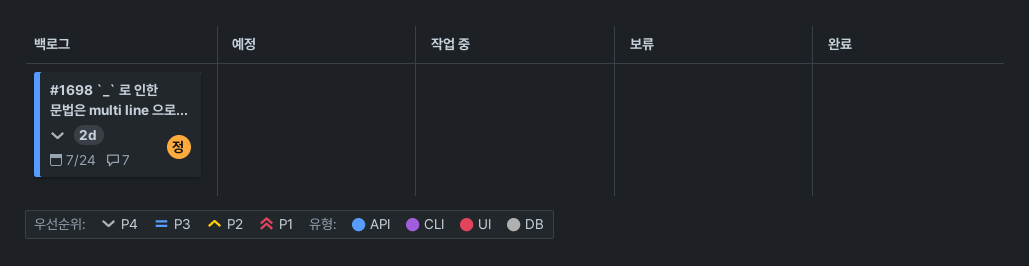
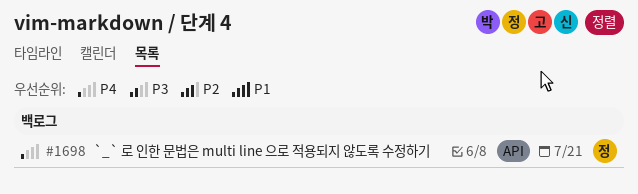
#1698, due: Jul 24 -> Jul 21

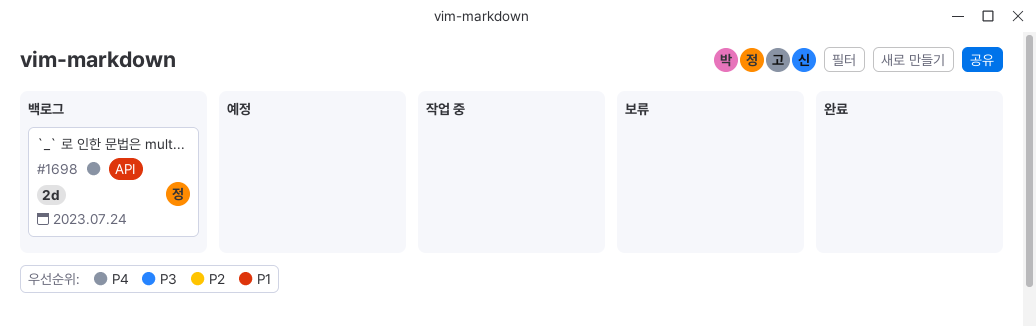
#1698, due: Jul 21 -> Jul 24

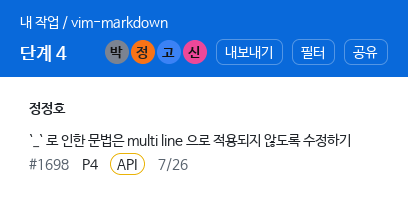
#1698, due: Jul 24 -> Jul 26

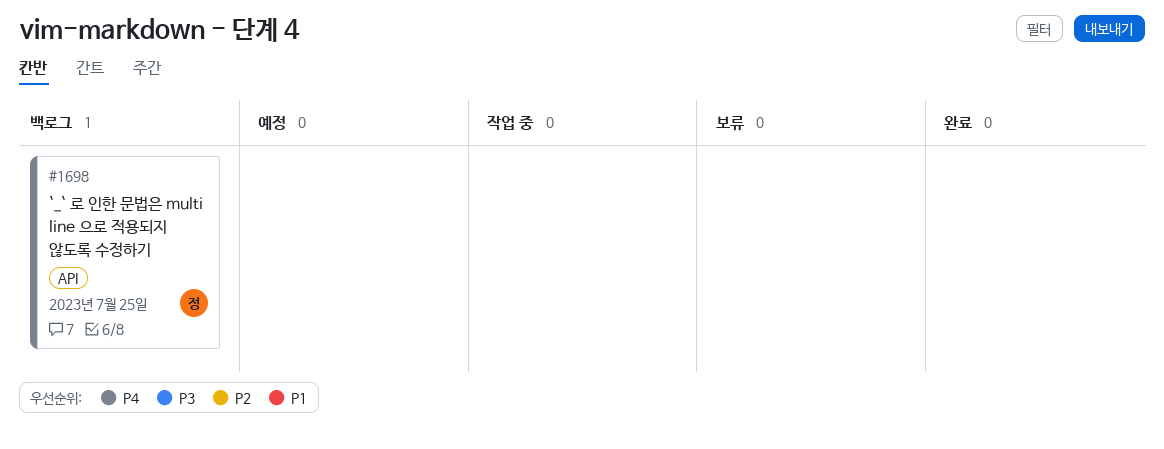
#1698, due: Jul 26 -> Jul 25

